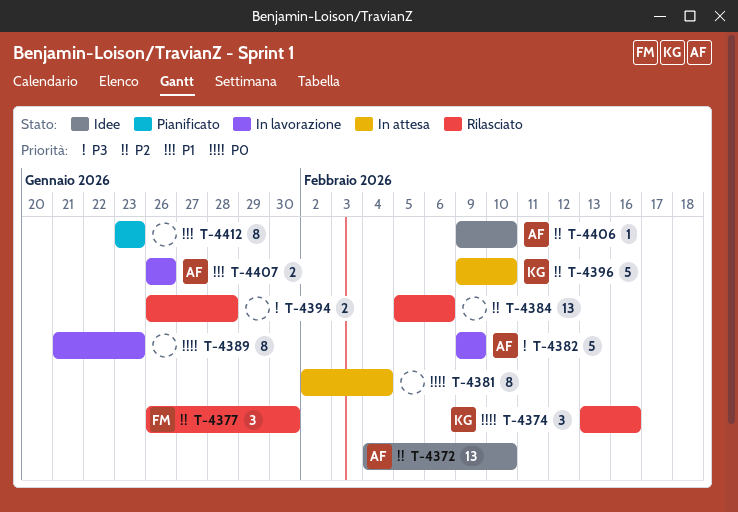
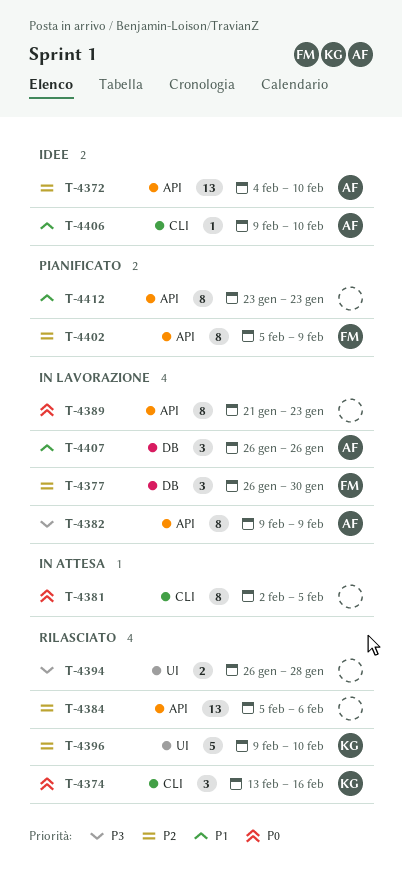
T-4377, status: Rilasciato -> In lavorazione
T-4381, due: Feb 4 -> Feb 5
T-4382, estimate: 5 -> 8
T-4396, status: In attesa -> Rilasciato
T-4402: none -> present
T-4406, priority: P2 -> P1
T-4407, estimate: 2 -> 3

